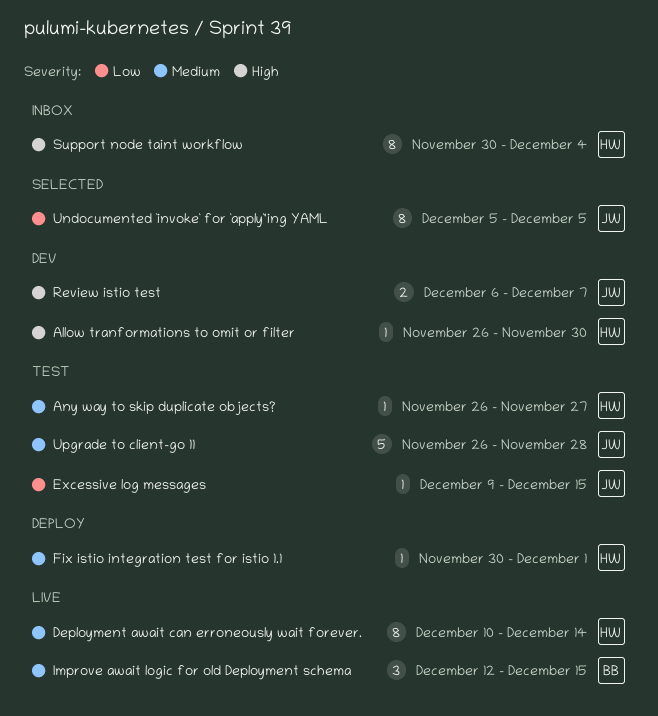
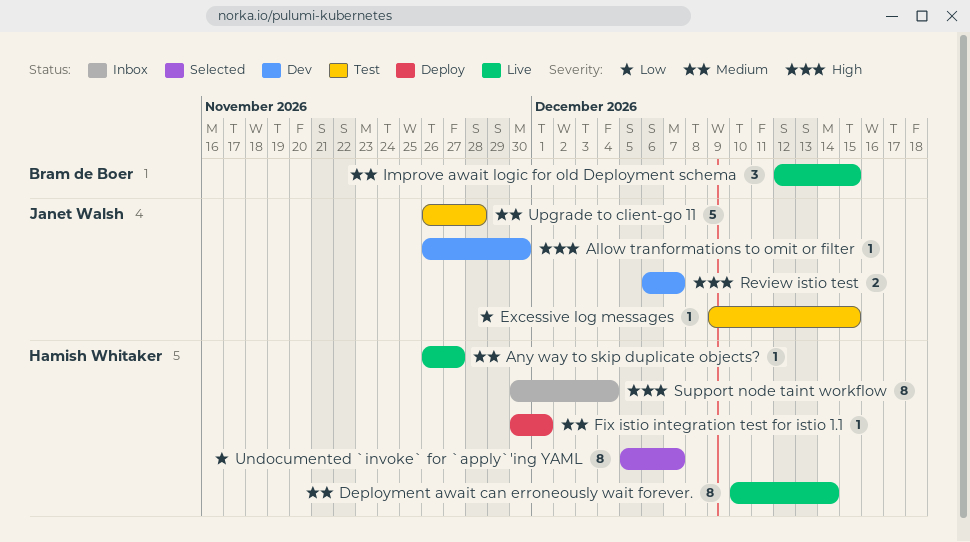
Allow tranformations to omit or filter, owner: Hamish Whitaker -> Janet Walsh
Any way to skip duplicate objects?, status: Test -> Live
Undocumented `invoke` for `apply`'ing YAML, owner: Janet Walsh -> Hamish Whitaker
Undocumented `invoke` for `apply`'ing YAML, due: Dec 5 -> Dec 7

